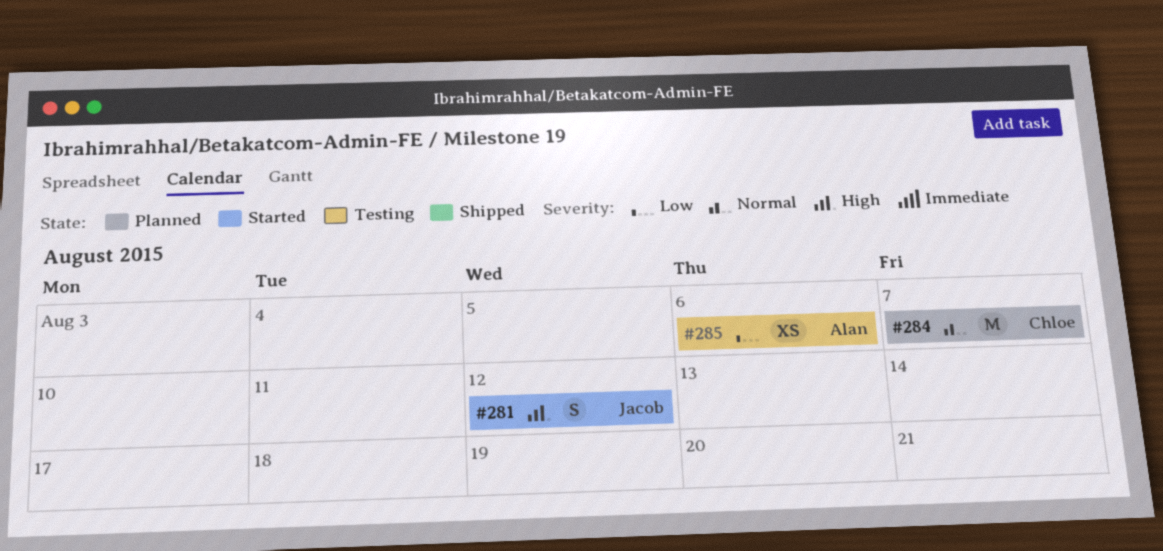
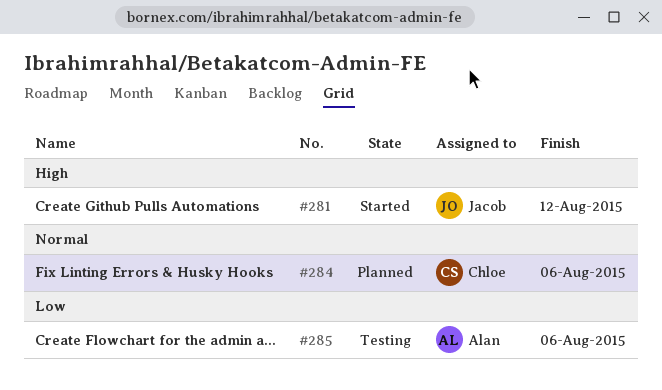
#284, due: Aug 7 -> Aug 6

